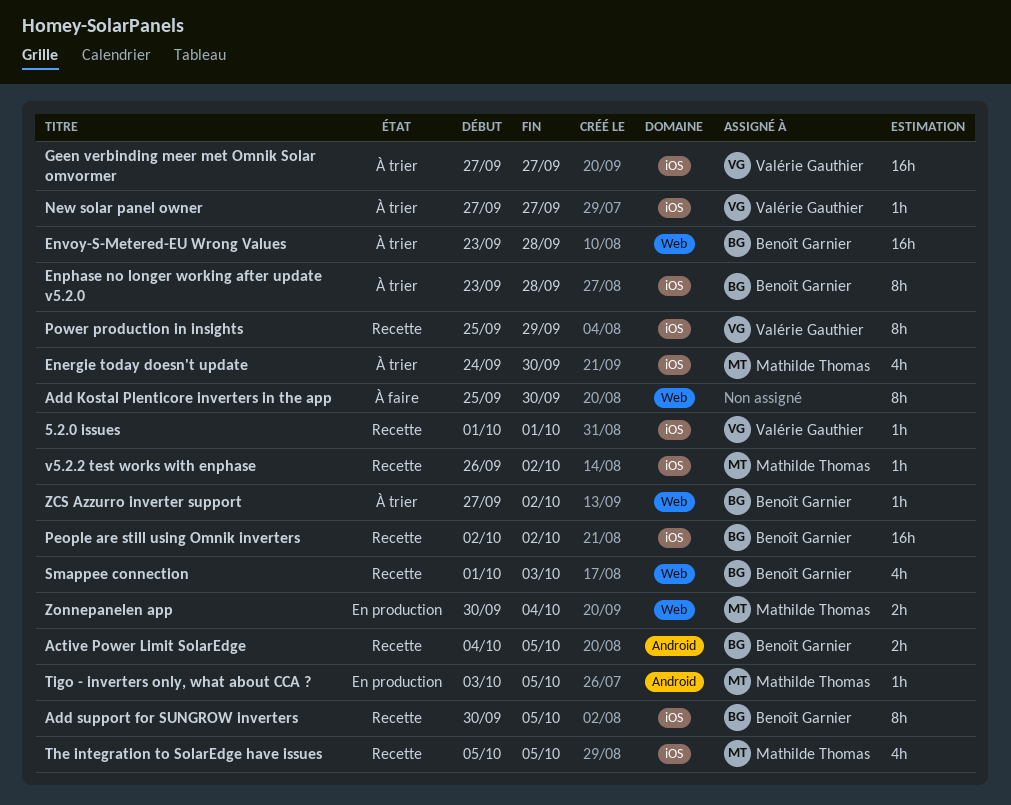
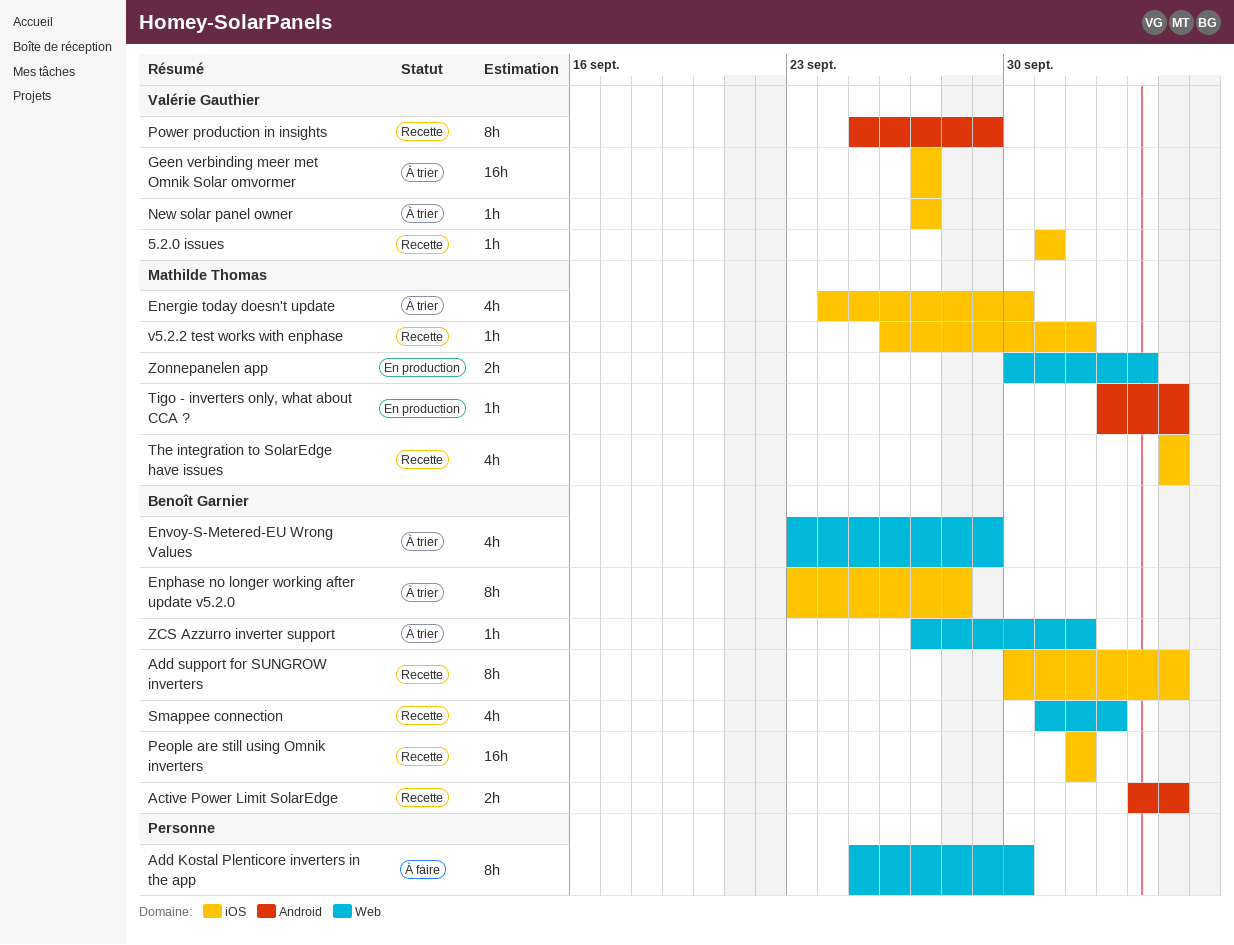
Envoy-S-Metered-EU Wrong Values, estimate: 16h -> 4h
Envoy-S-Metered-EU Wrong Values, due: Sep 28 -> Sep 29
Power production in insights, label: iOS -> Android

